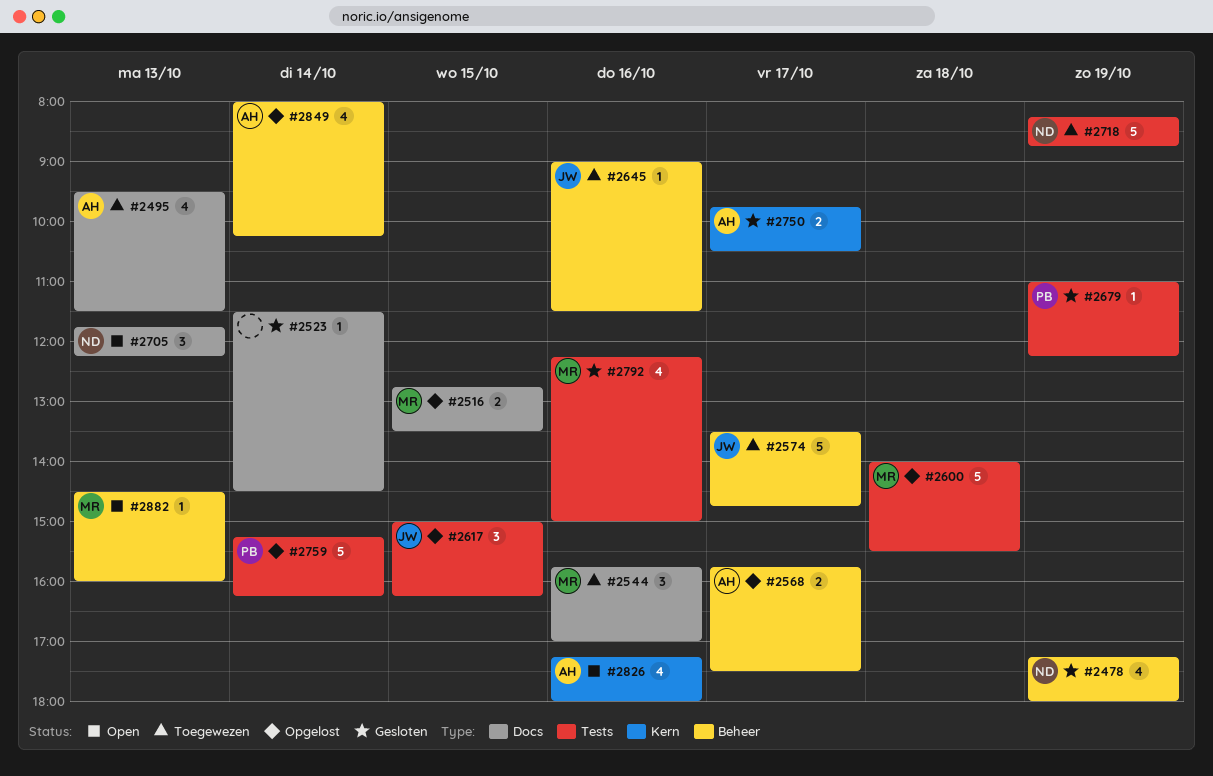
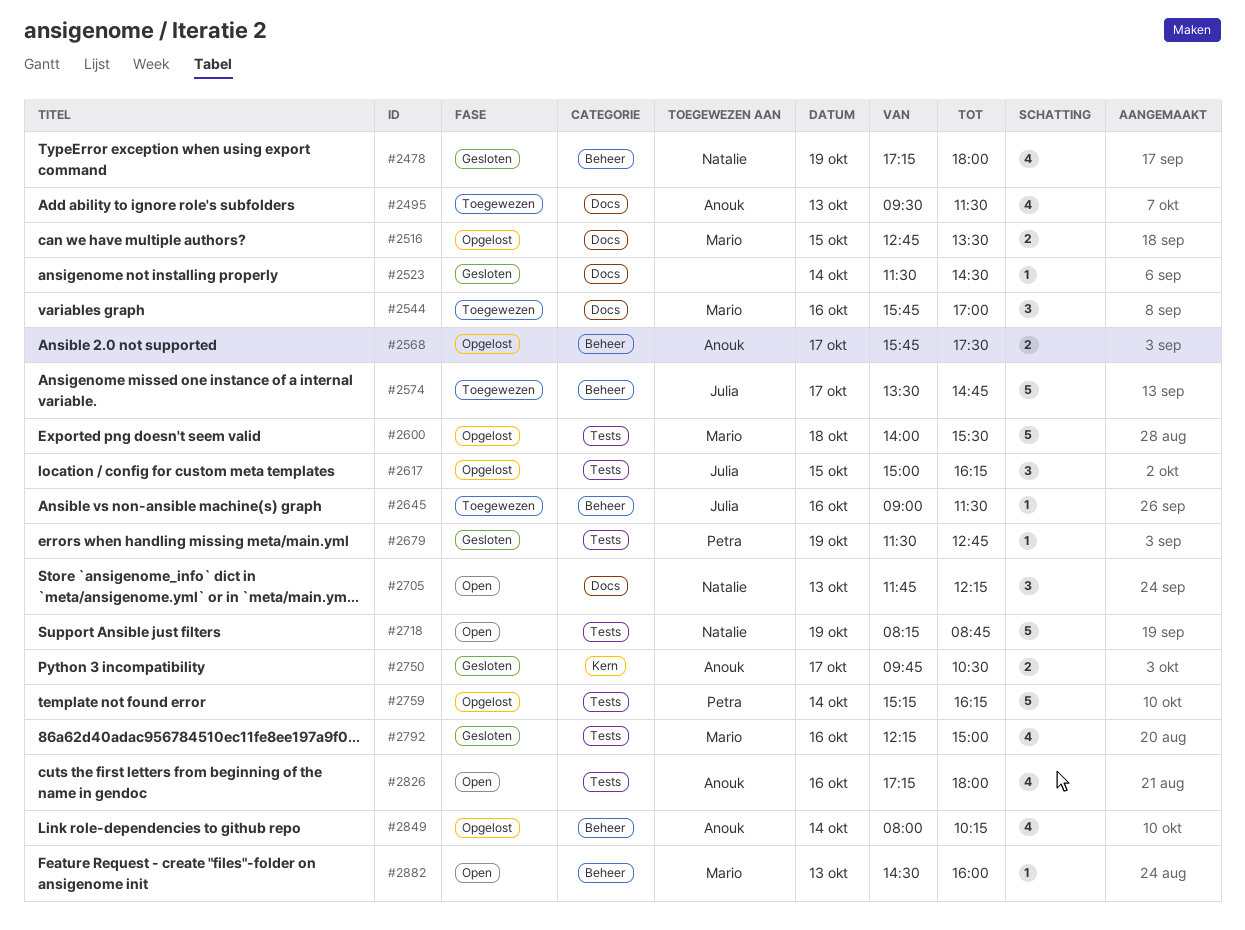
#2679, begins: 11:00 -> 11:30
#2679, ends: 12:15 -> 12:45
#2718, status: Toegewezen -> Open
#2826, label: Kern -> Tests

